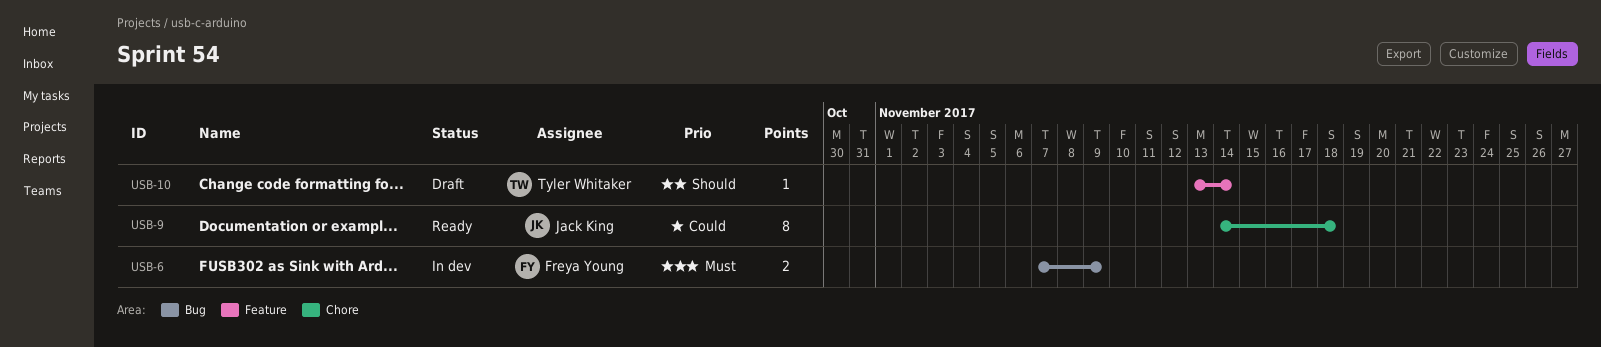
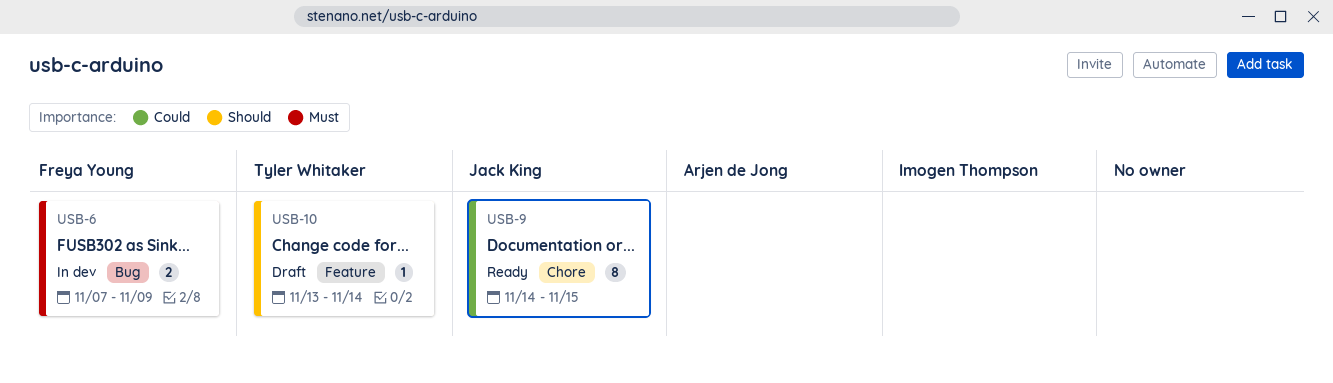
USB-9, due: Nov 18 -> Nov 15

